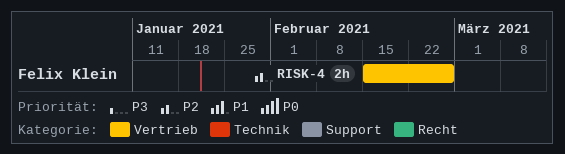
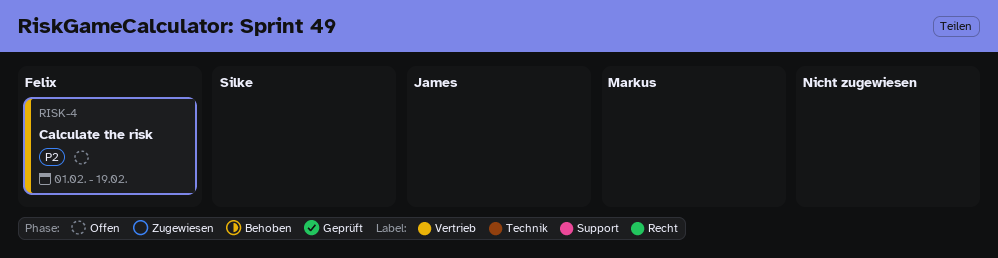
RISK-4, start: Feb 15 -> Feb 1
RISK-4, due: Feb 26 -> Feb 19

